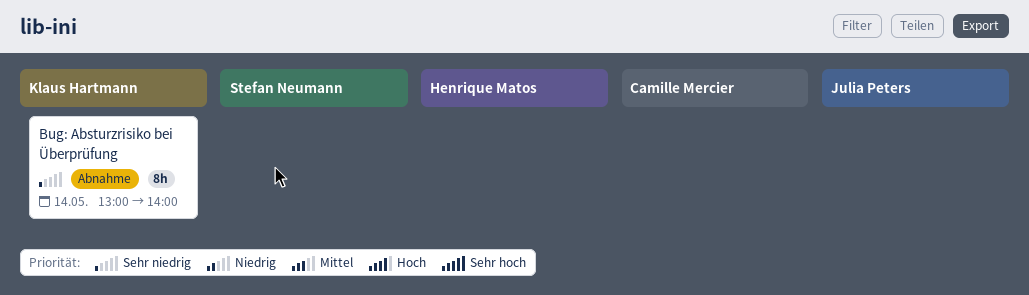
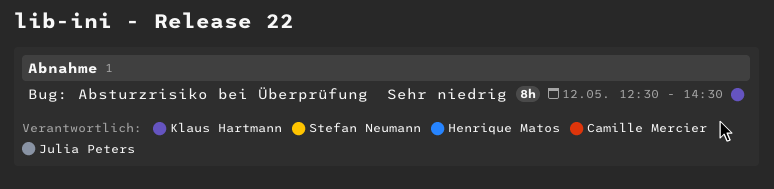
Bug: Absturzrisiko bei Überprüfung, day: May 14 -> May 12
Bug: Absturzrisiko bei Überprüfung, begins: 13:00 -> 12:30
Bug: Absturzrisiko bei Überprüfung, ends: 14:00 -> 14:30

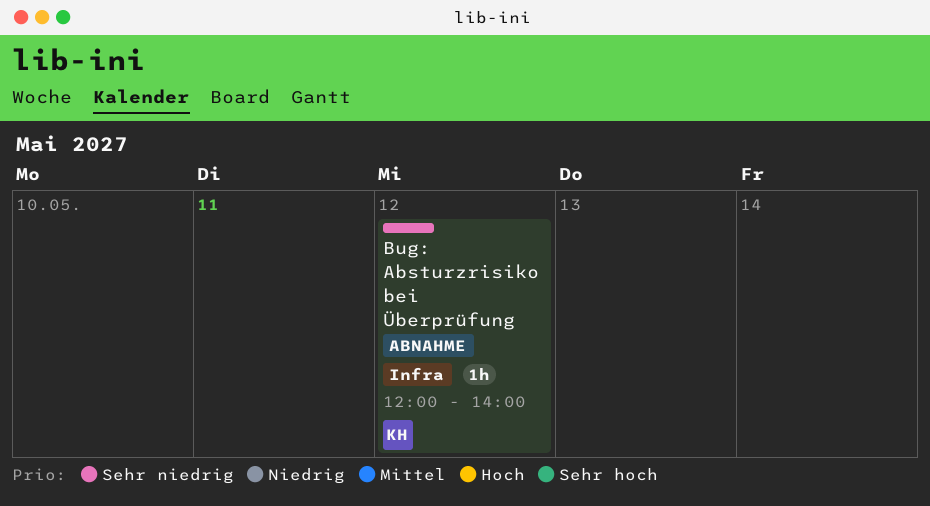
Bug: Absturzrisiko bei Überprüfung, estimate: 8h -> 1h
Bug: Absturzrisiko bei Überprüfung, begins: 12:30 -> 12:00
Bug: Absturzrisiko bei Überprüfung, ends: 14:30 -> 14:00

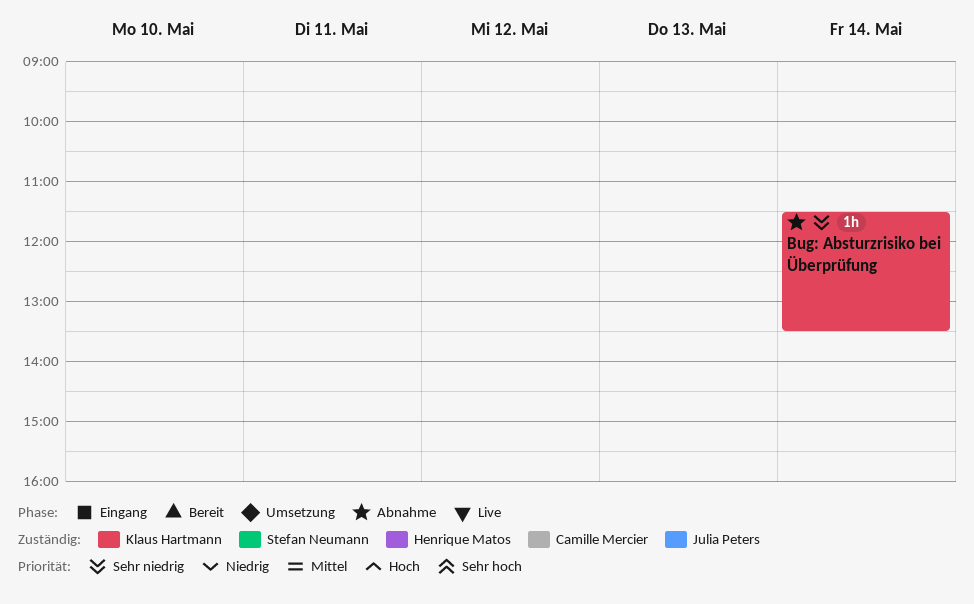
Bug: Absturzrisiko bei Überprüfung, day: May 12 -> May 14
Bug: Absturzrisiko bei Überprüfung, begins: 12:00 -> 11:30
Bug: Absturzrisiko bei Überprüfung, ends: 14:00 -> 13:30

